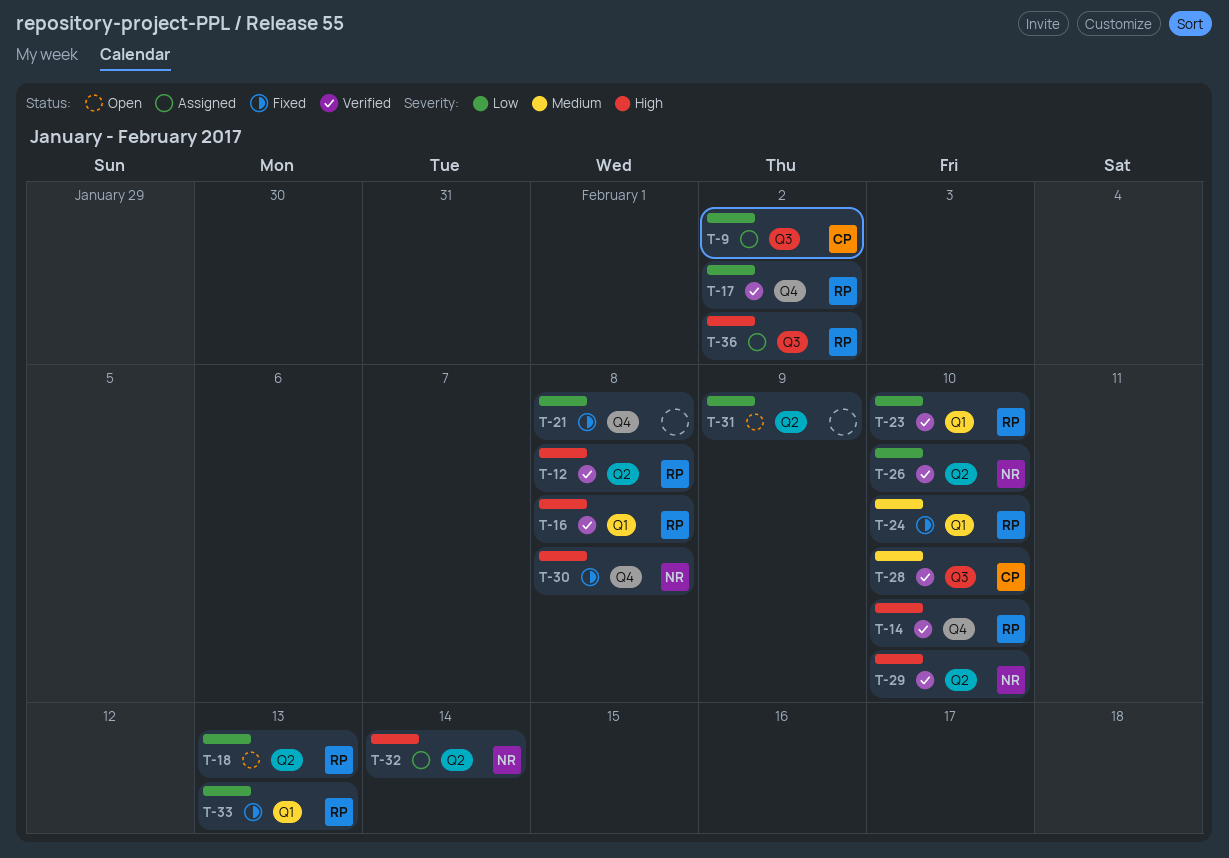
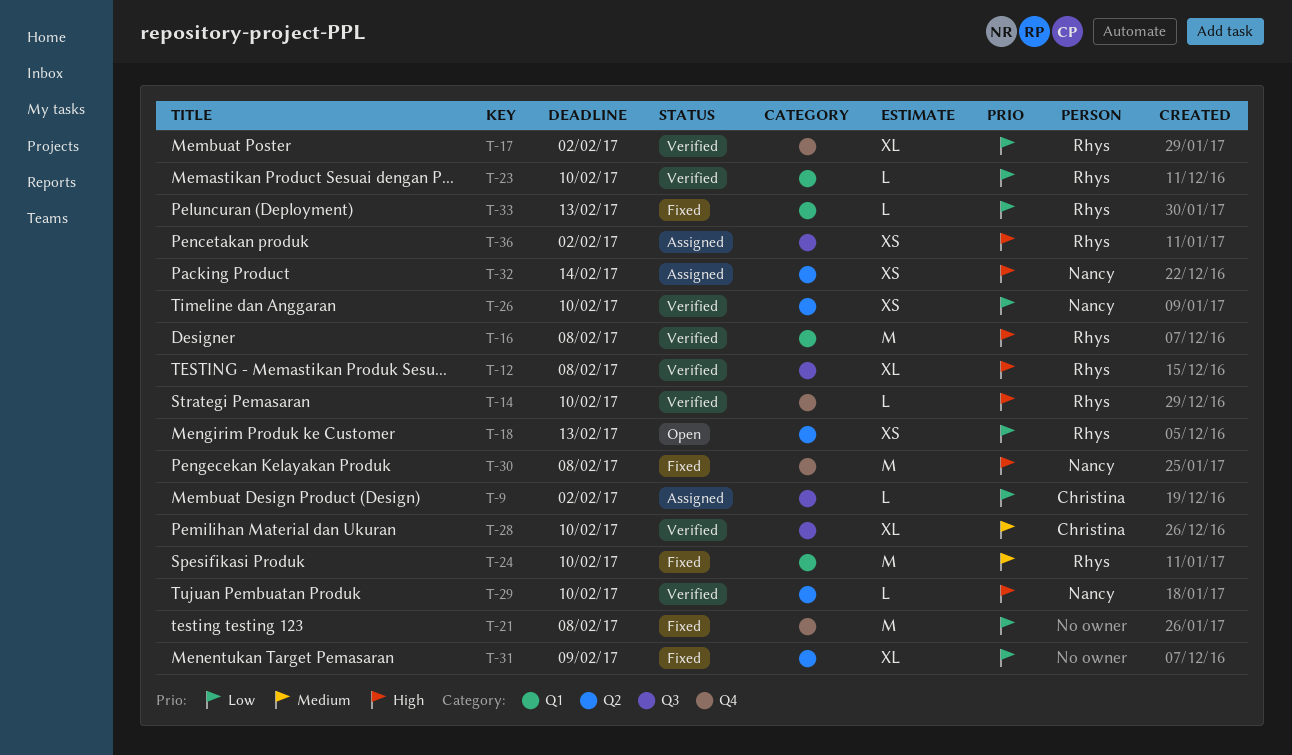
T-12, label: Q2 -> Q3
T-31, status: Open -> Fixed

